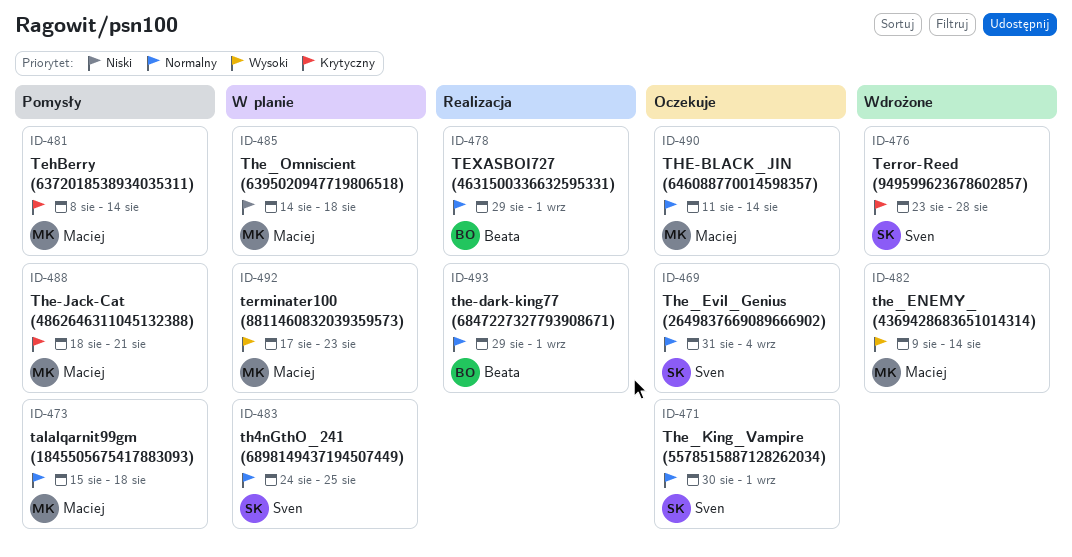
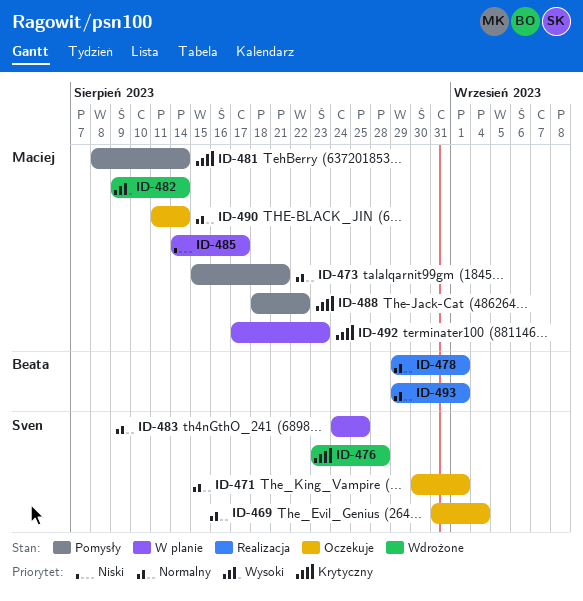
ID-473, due: Aug 18 -> Aug 21
ID-485, due: Aug 18 -> Aug 17
ID-488, due: Aug 21 -> Aug 22
ID-492, priority: Wysoki -> Krytyczny

